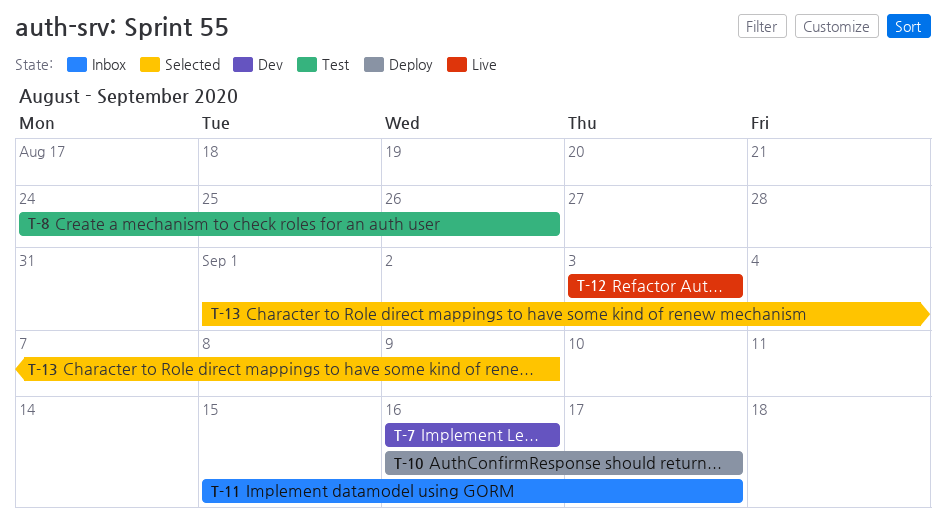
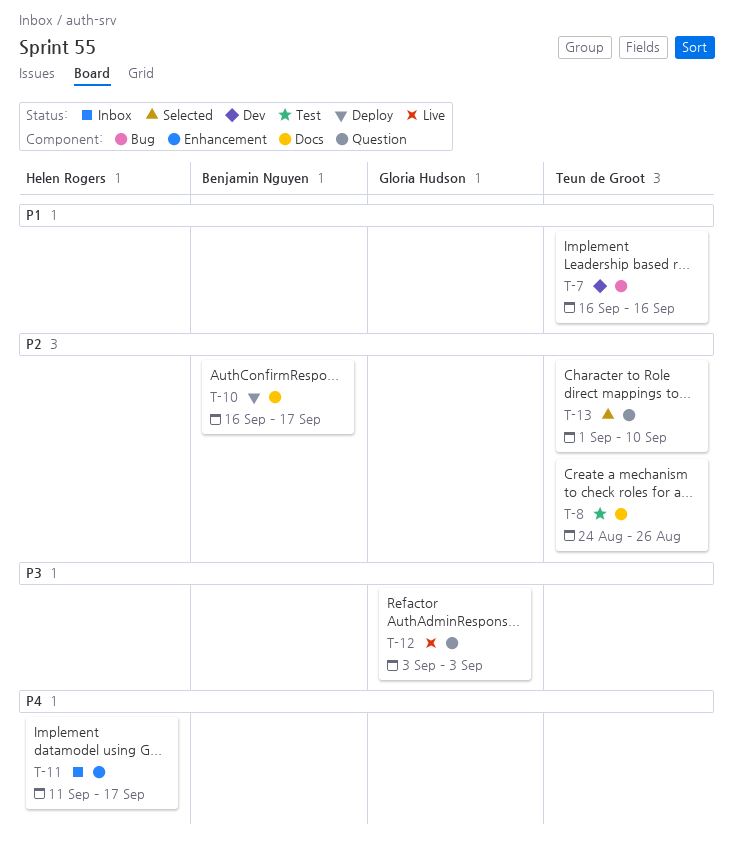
T-11, start: Sep 15 -> Sep 11
T-13, due: Sep 9 -> Sep 10

